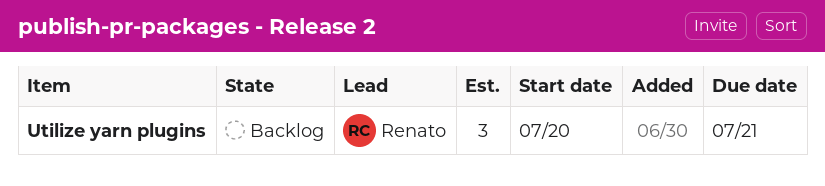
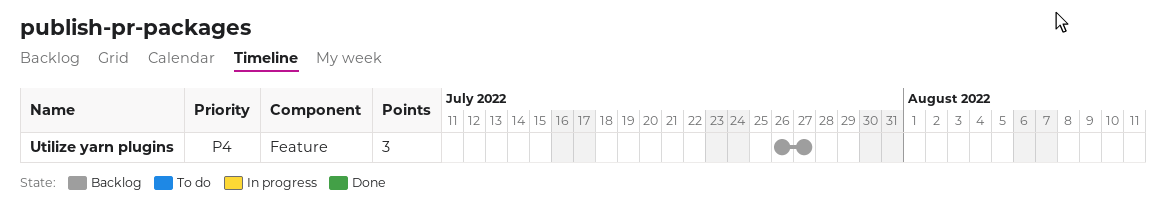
Utilize yarn plugins, start: Jul 20 -> Jul 26
Utilize yarn plugins, due: Jul 21 -> Jul 27

